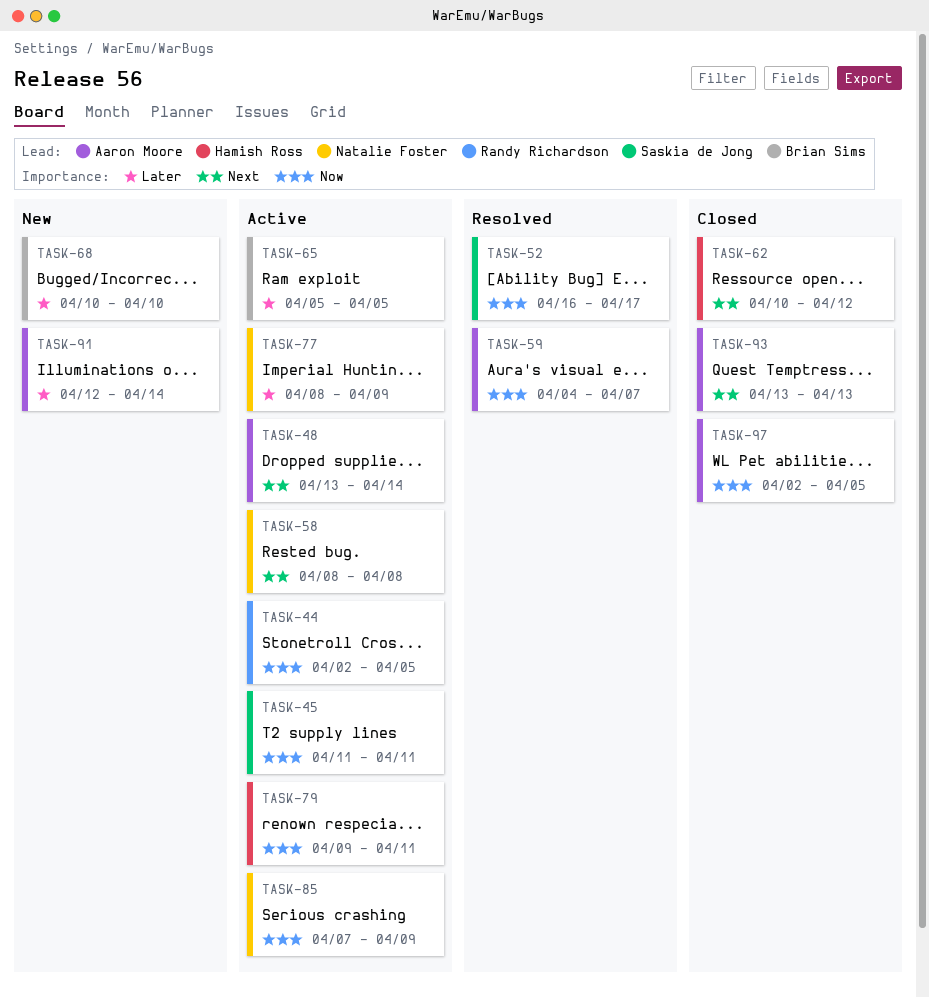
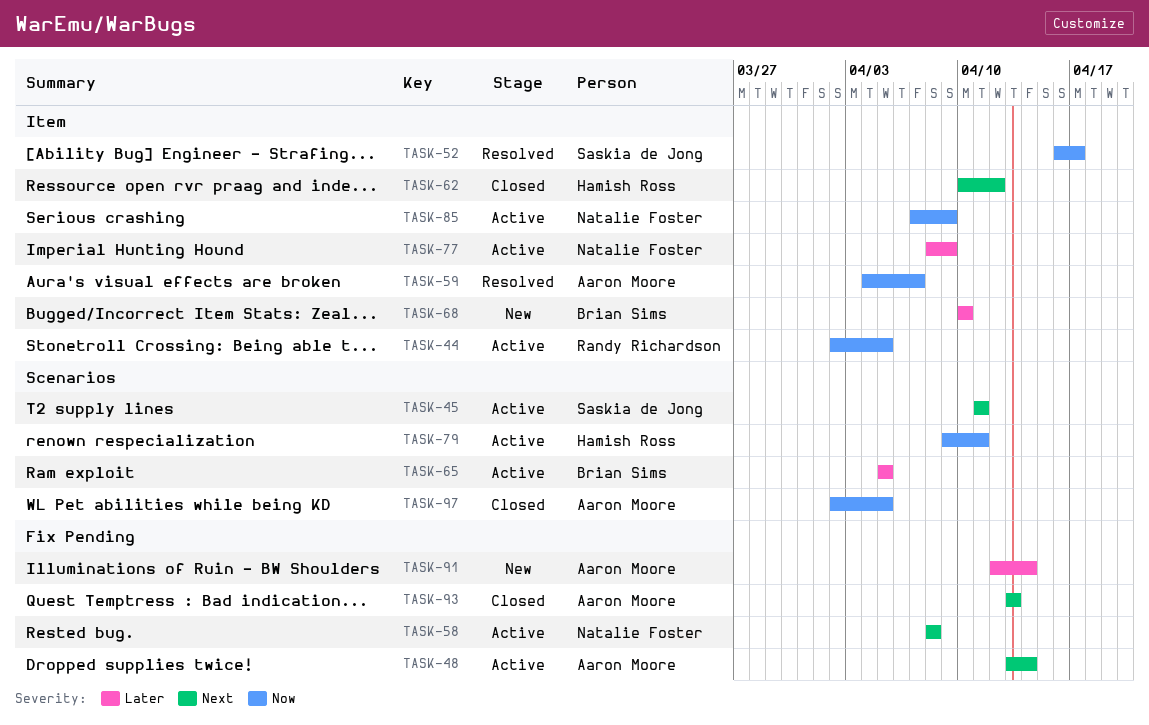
TASK-45, priority: Now -> Next

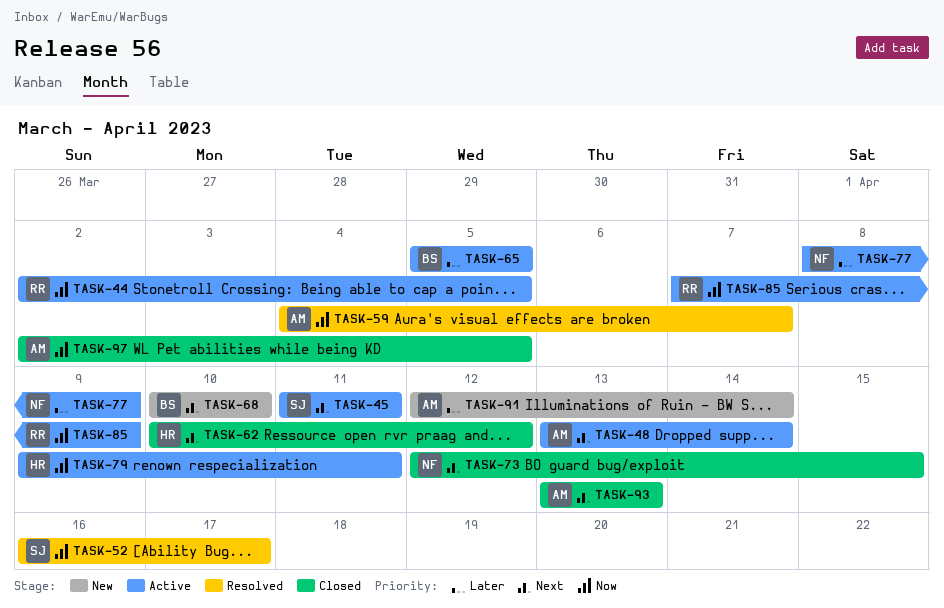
TASK-58: present -> none
TASK-68, priority: Later -> Next
TASK-73: none -> present
TASK-85, owner: Natalie Foster -> Randy Richardson

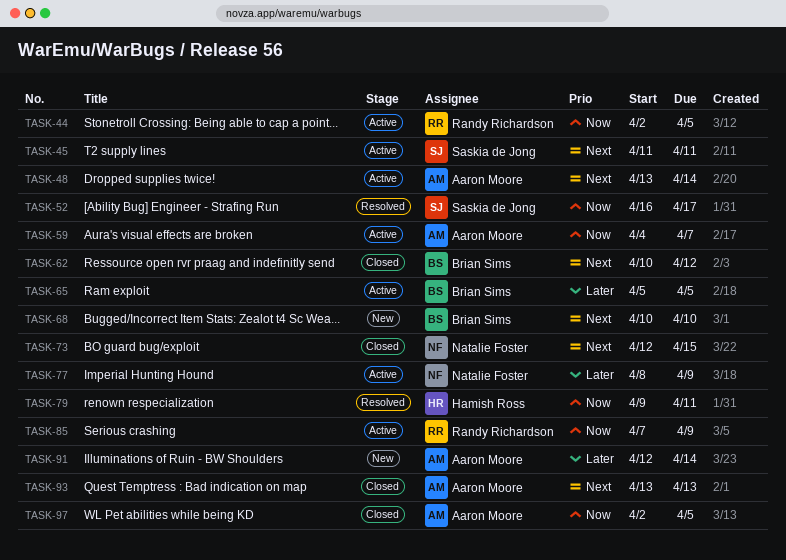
TASK-59, status: Resolved -> Active
TASK-62, owner: Hamish Ross -> Brian Sims
TASK-79, status: Active -> Resolved

